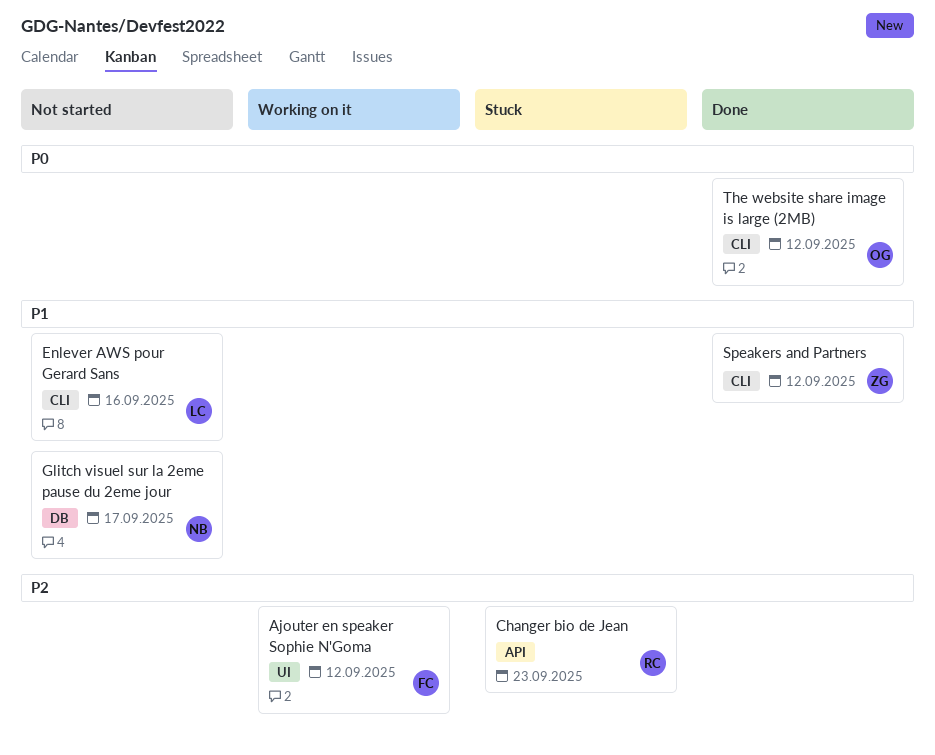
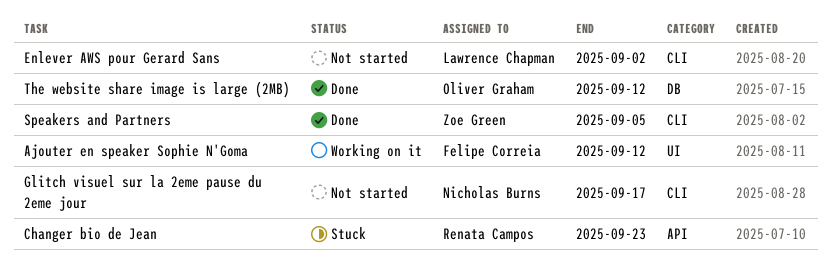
Enlever AWS pour Gerard Sans, due: Sep 16 -> Sep 2
Glitch visuel sur la 2eme pause du 2eme jour, label: DB -> CLI
Speakers and Partners, due: Sep 12 -> Sep 5
The website share image is large (2MB), label: CLI -> DB

